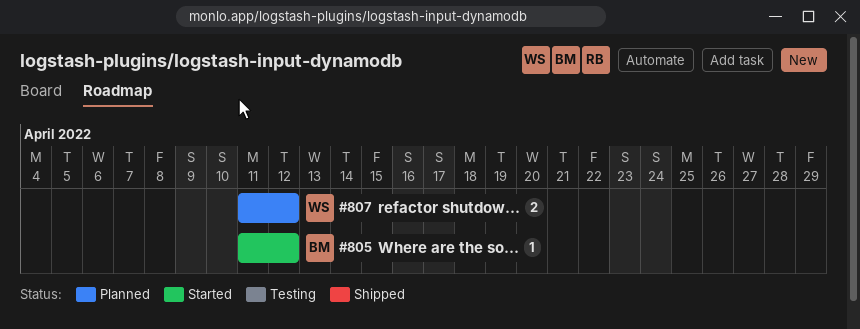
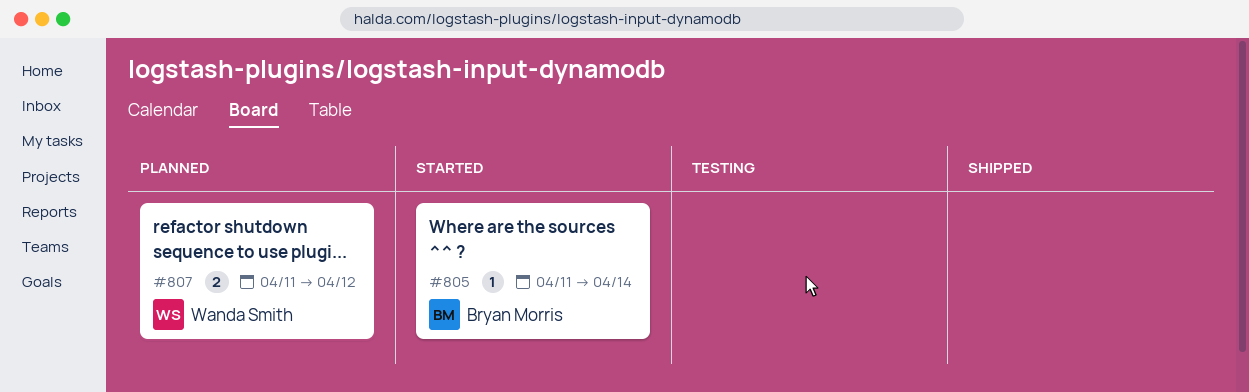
#805, due: Apr 12 -> Apr 14

